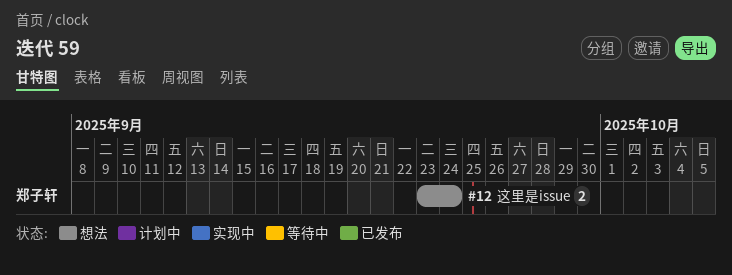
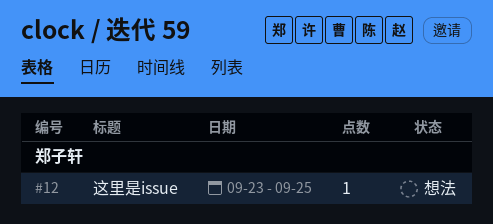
#12, estimate: 2 -> 1
#12, due: Sep 24 -> Sep 25

